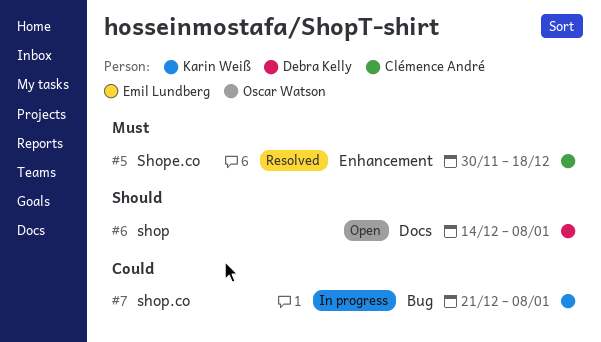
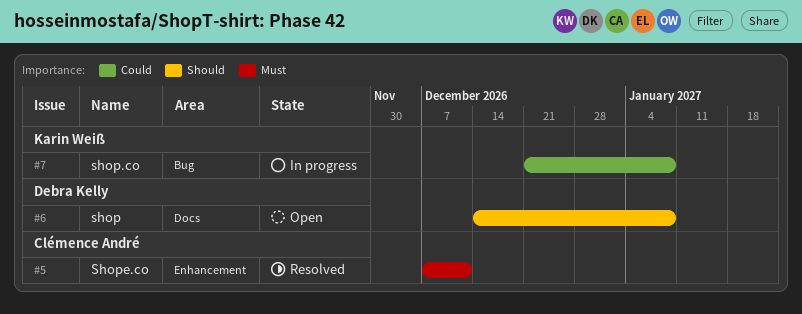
#5, start: Nov 30 -> Dec 7
#5, due: Dec 18 -> Dec 11

